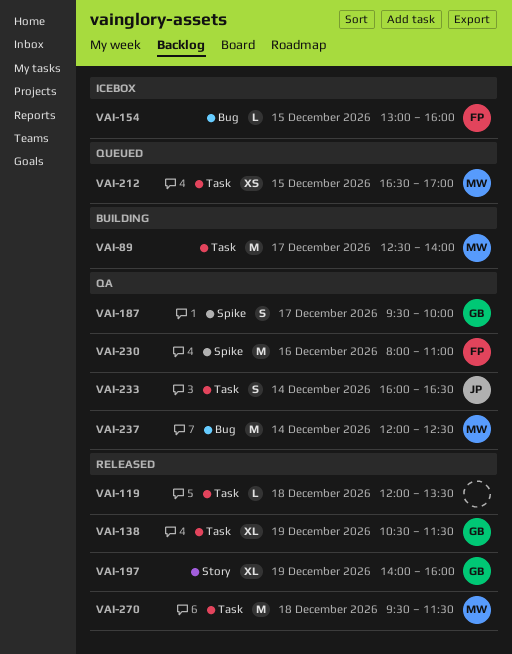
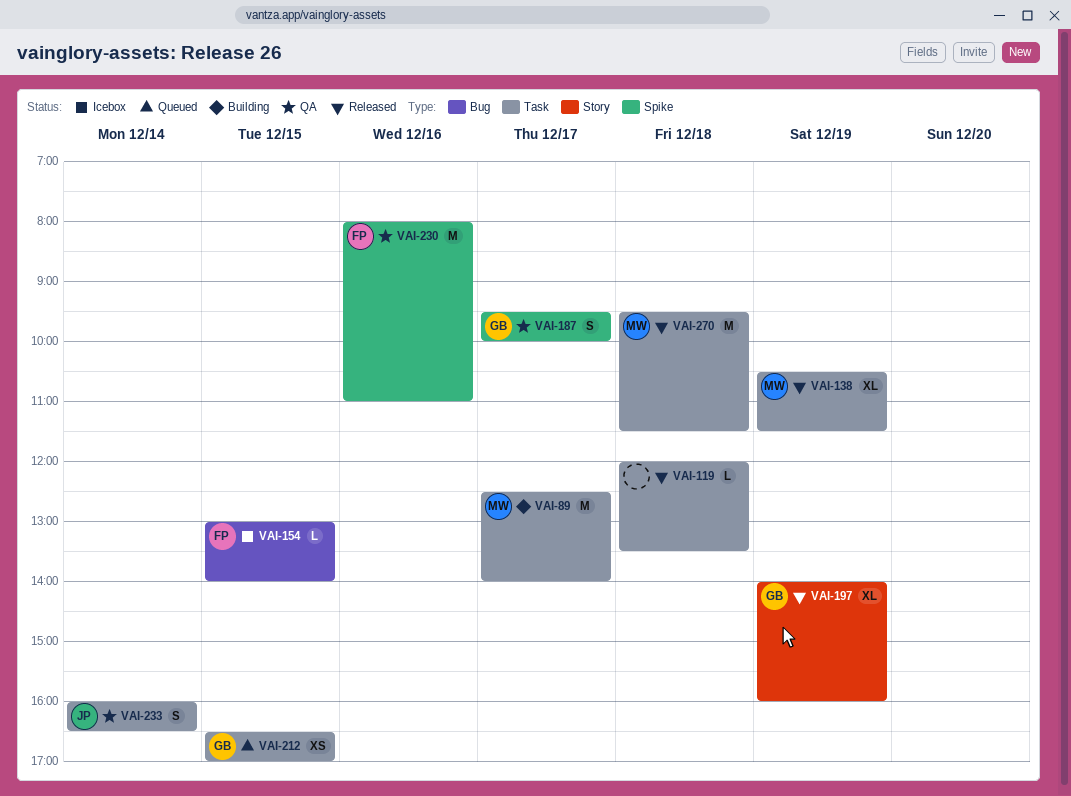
VAI-138, owner: GB -> MW
VAI-154, ends: 16:00 -> 14:00
VAI-212, owner: MW -> GB
VAI-237: present -> none

